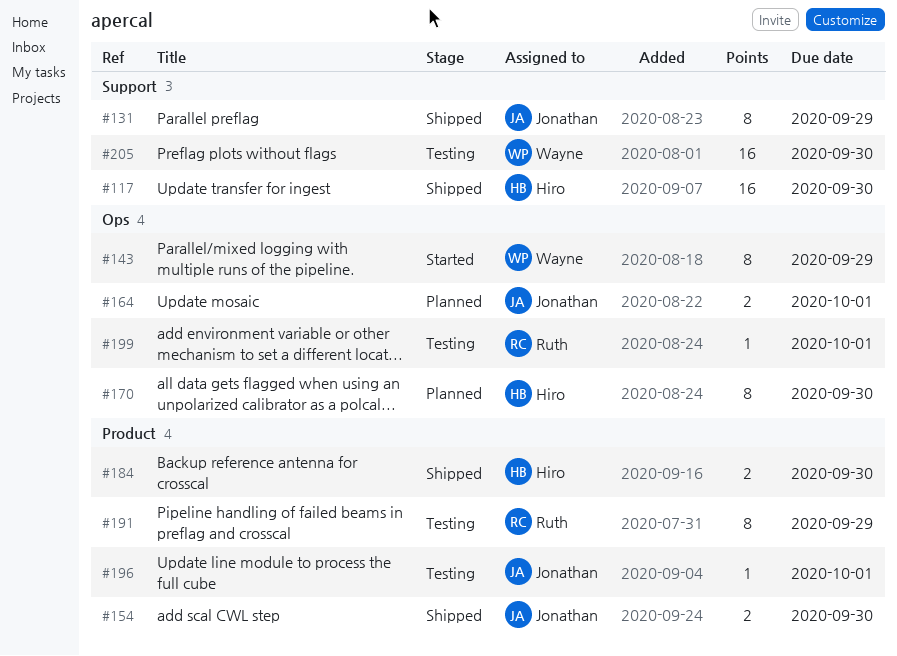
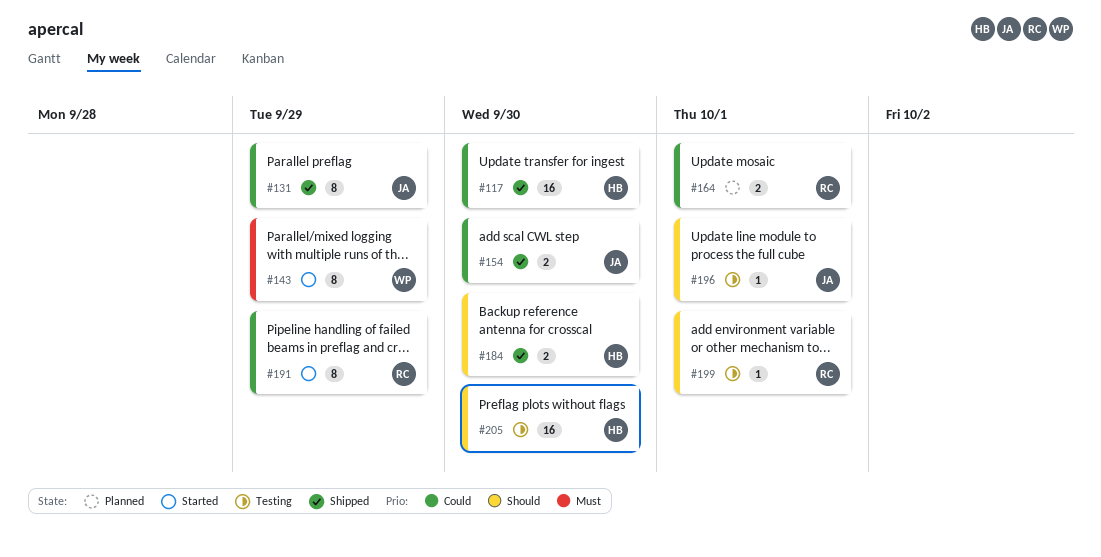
#164, owner: Jonathan -> Ruth
#170: present -> none
#191, status: Testing -> Started
#205, owner: Wayne -> Hiro

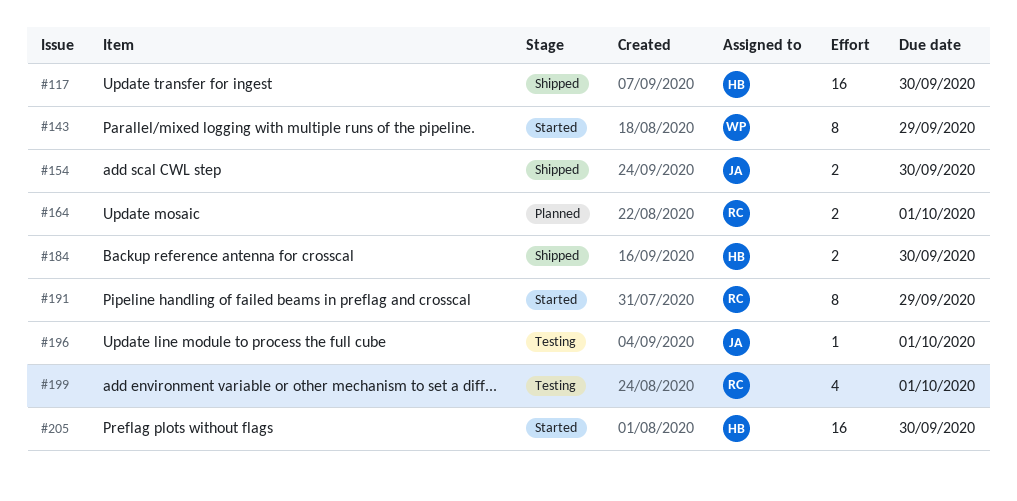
#131: present -> none
#199, estimate: 1 -> 4
#205, status: Testing -> Started

